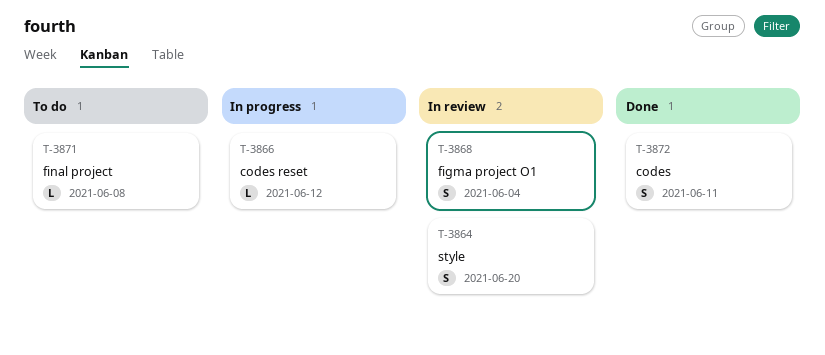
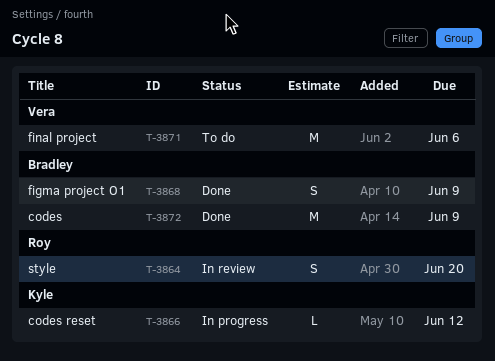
T-3868, status: In review -> Done
T-3868, due: Jun 4 -> Jun 9
T-3871, estimate: L -> M
T-3871, due: Jun 8 -> Jun 6
T-3872, estimate: S -> M
T-3872, due: Jun 11 -> Jun 9

